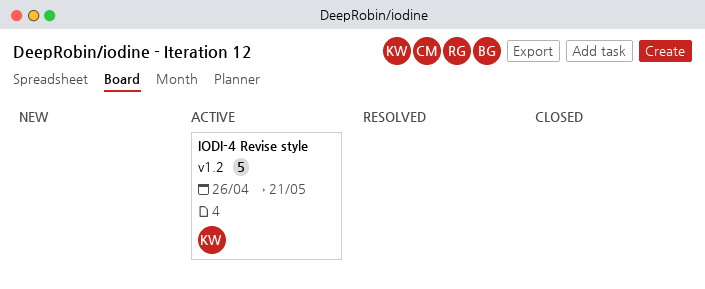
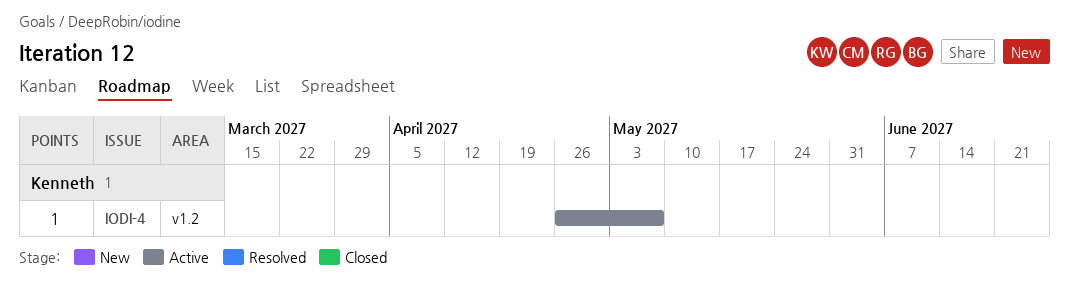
IODI-4, estimate: 5 -> 1
IODI-4, due: May 21 -> May 7

